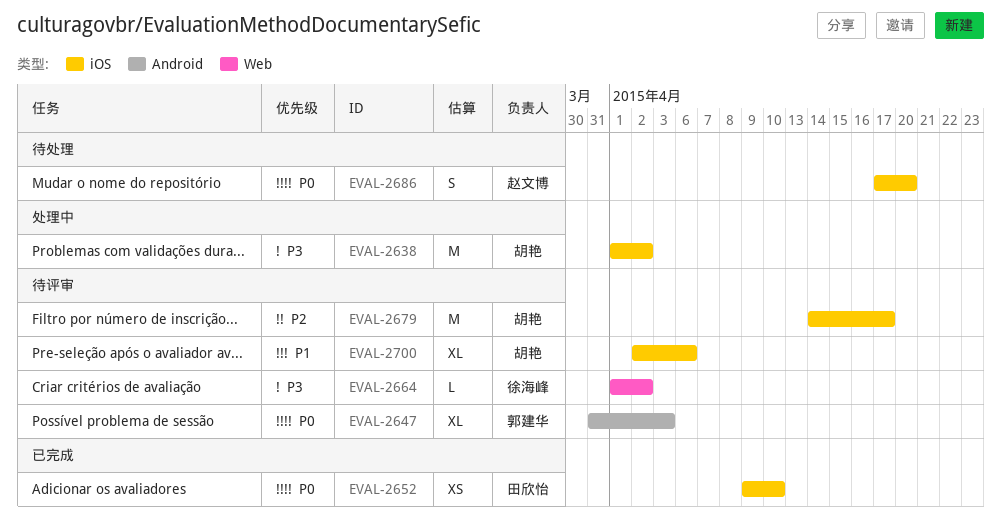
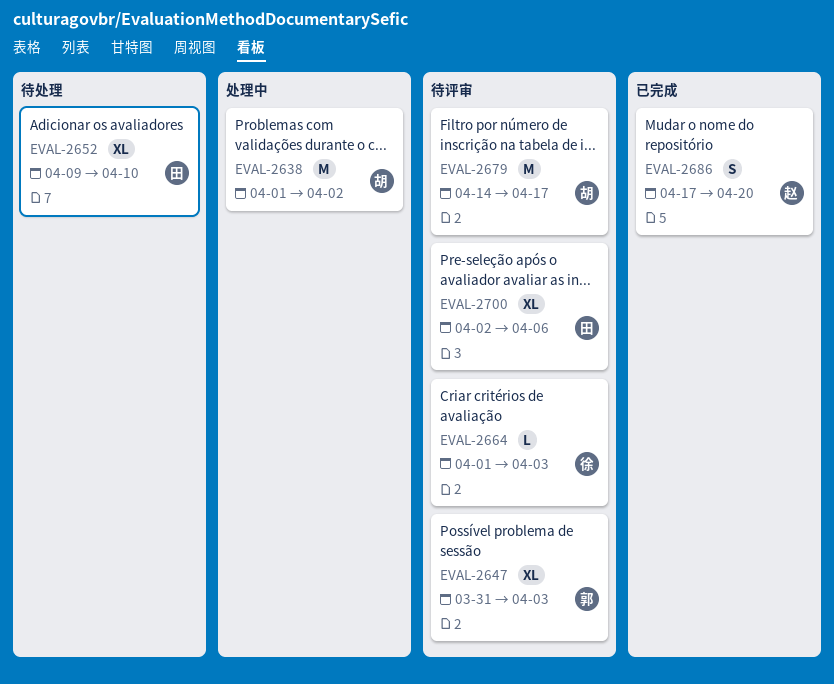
EVAL-2652, status: 已完成 -> 待处理
EVAL-2652, estimate: XS -> XL
EVAL-2664, due: Apr 2 -> Apr 3
EVAL-2686, status: 待处理 -> 已完成
EVAL-2700, owner: 胡艳 -> 田欣怡

